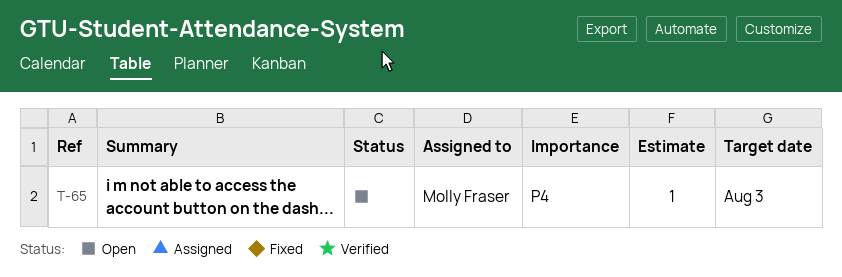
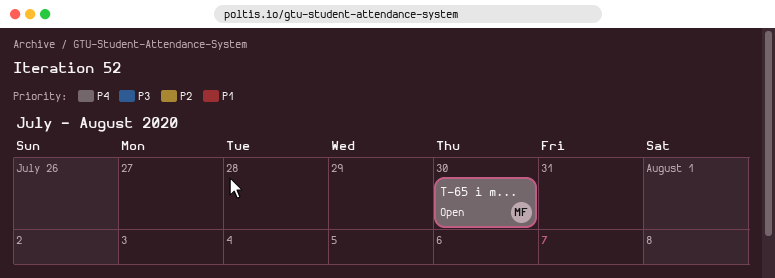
T-65, due: Aug 3 -> Jul 30

